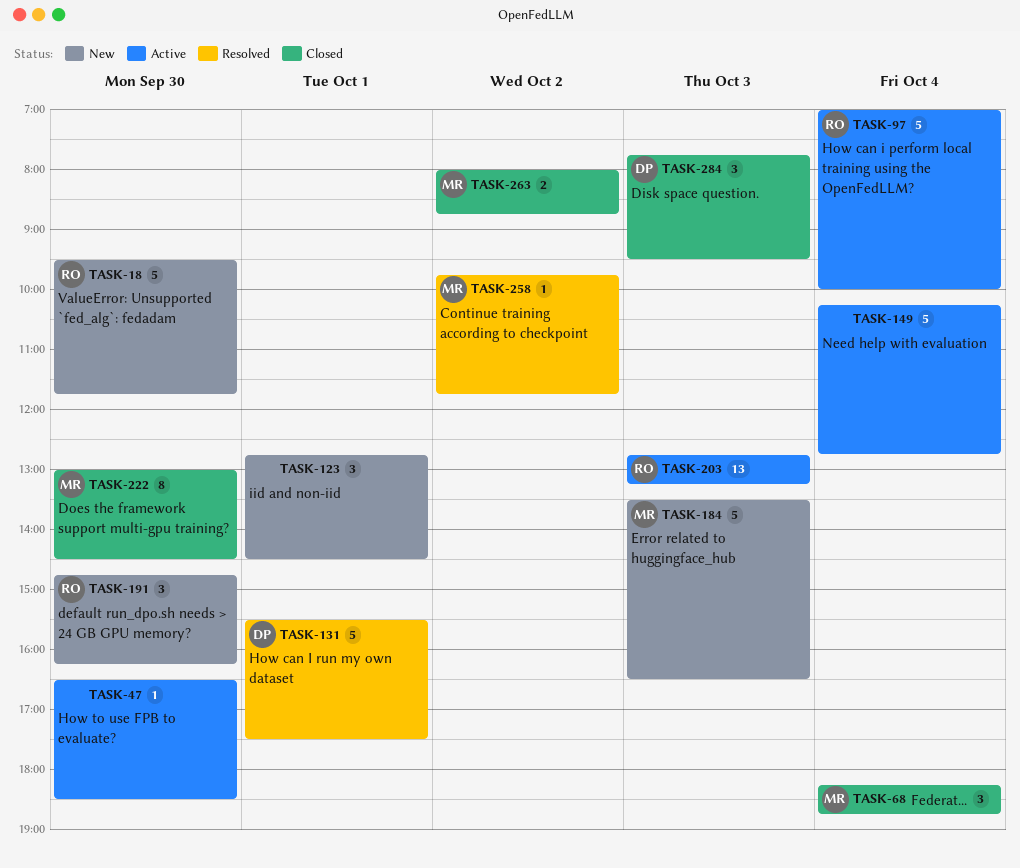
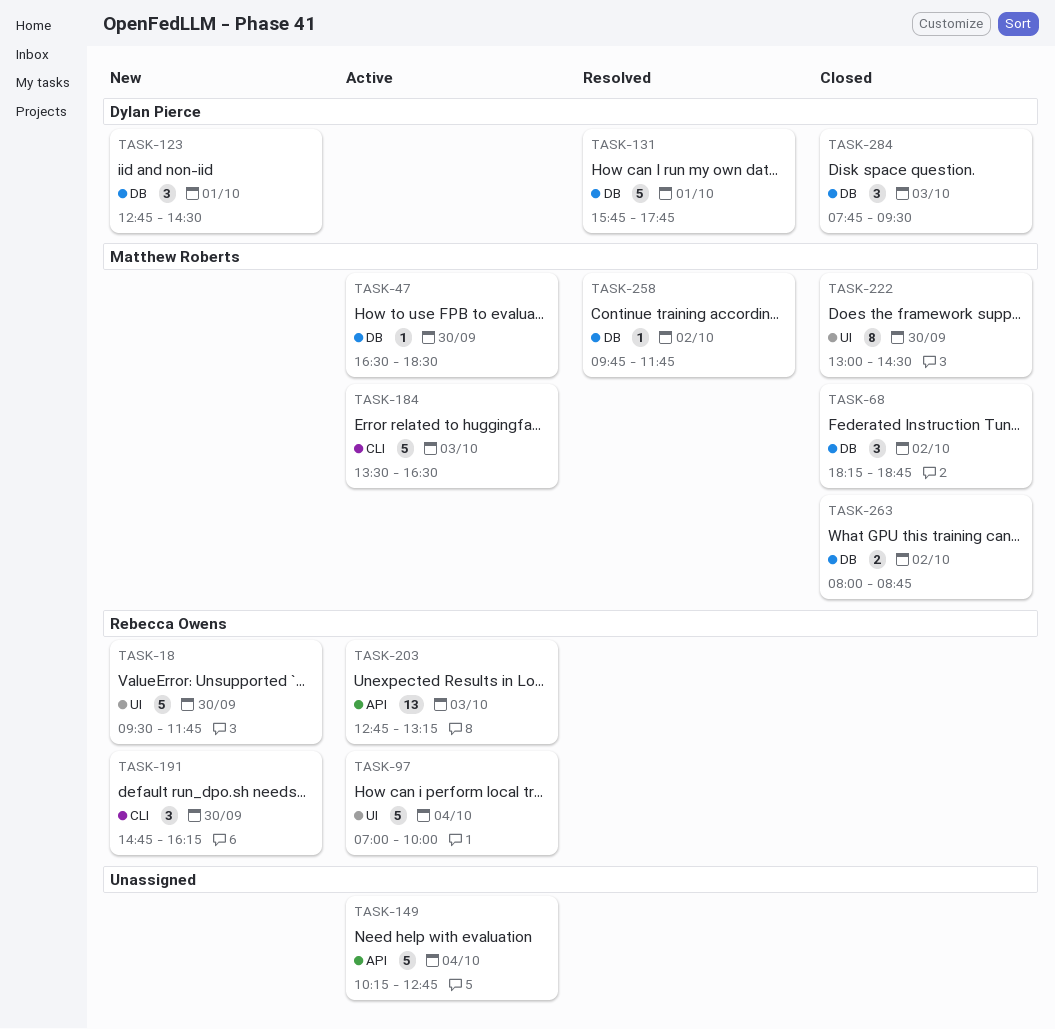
TASK-47, owner: none -> Matthew Roberts
TASK-68, day: Oct 4 -> Oct 2
TASK-123, owner: none -> Dylan Pierce
TASK-131, begins: 15:30 -> 15:45
TASK-131, ends: 17:30 -> 17:45
TASK-184, status: New -> Active

